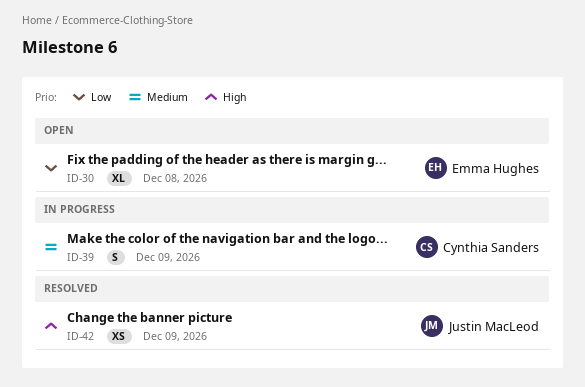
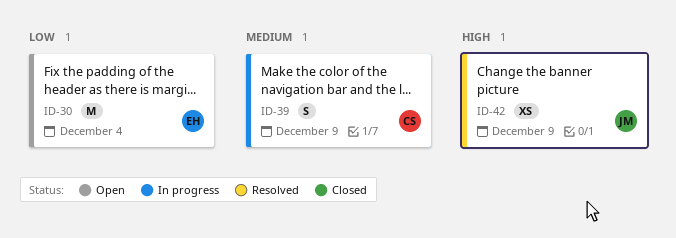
ID-30, estimate: XL -> M
ID-30, due: Dec 8 -> Dec 4

